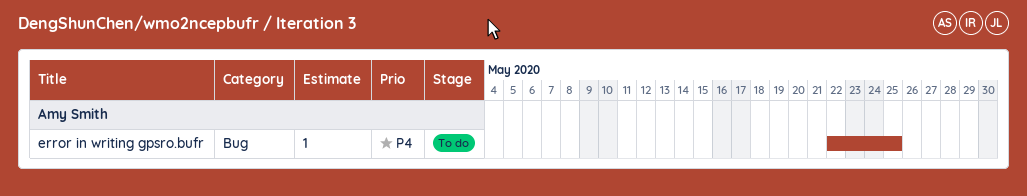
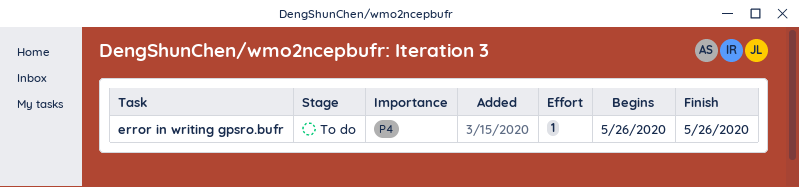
error in writing gpsro.bufr, start: May 22 -> May 26
error in writing gpsro.bufr, due: May 25 -> May 26

